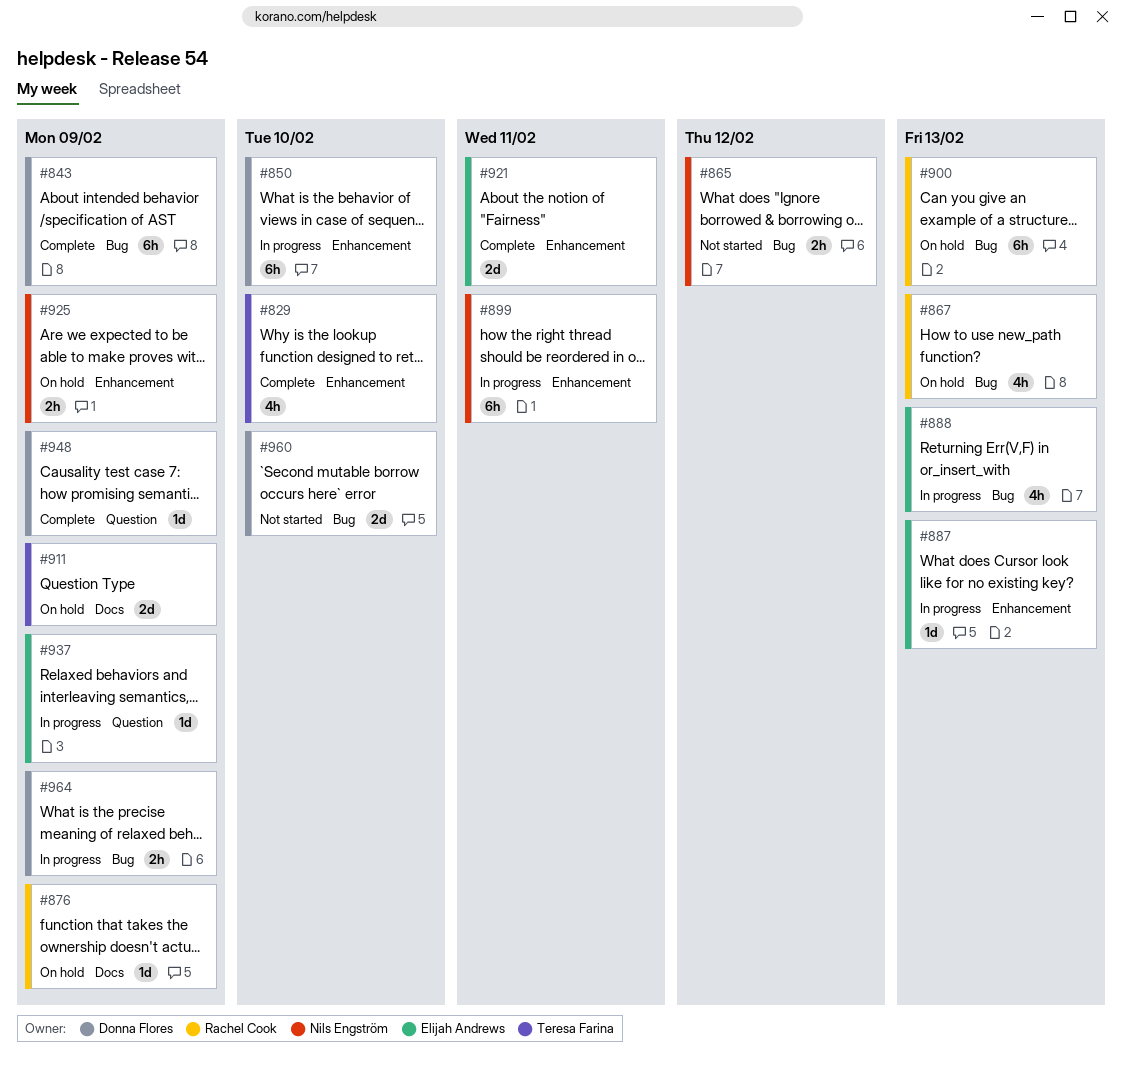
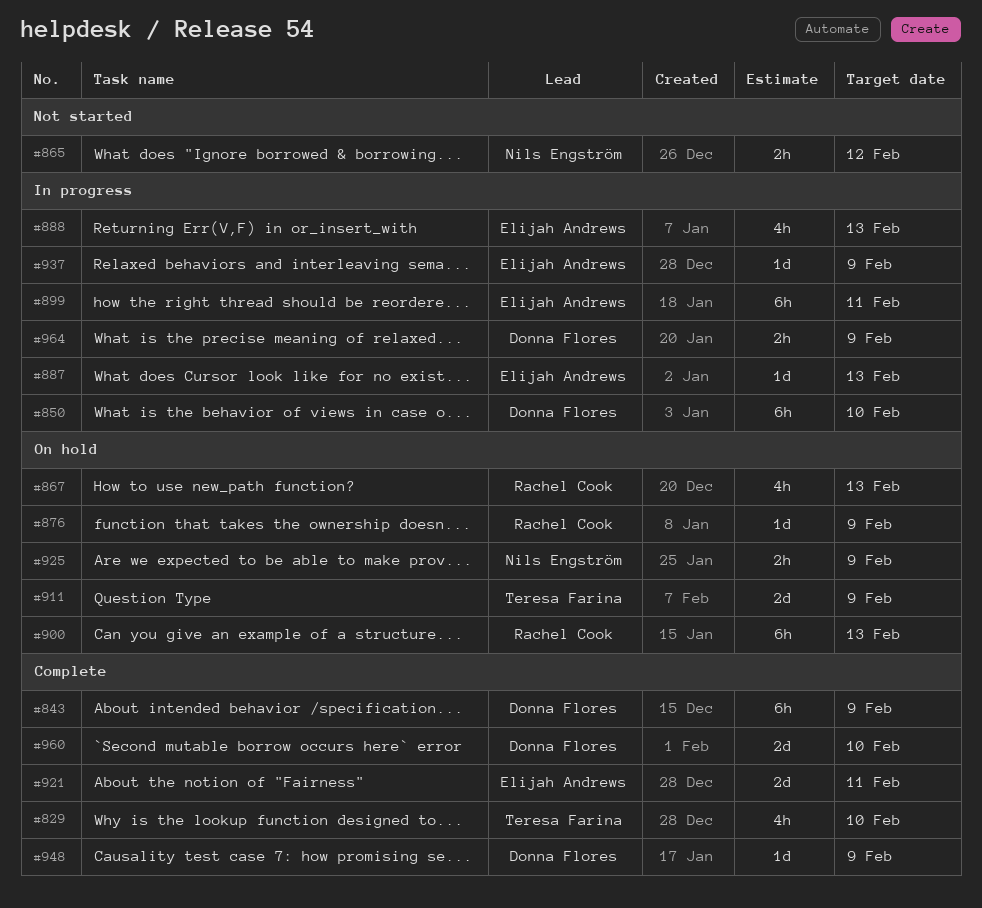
#899, owner: Nils Engström -> Elijah Andrews
#960, status: Not started -> Complete

